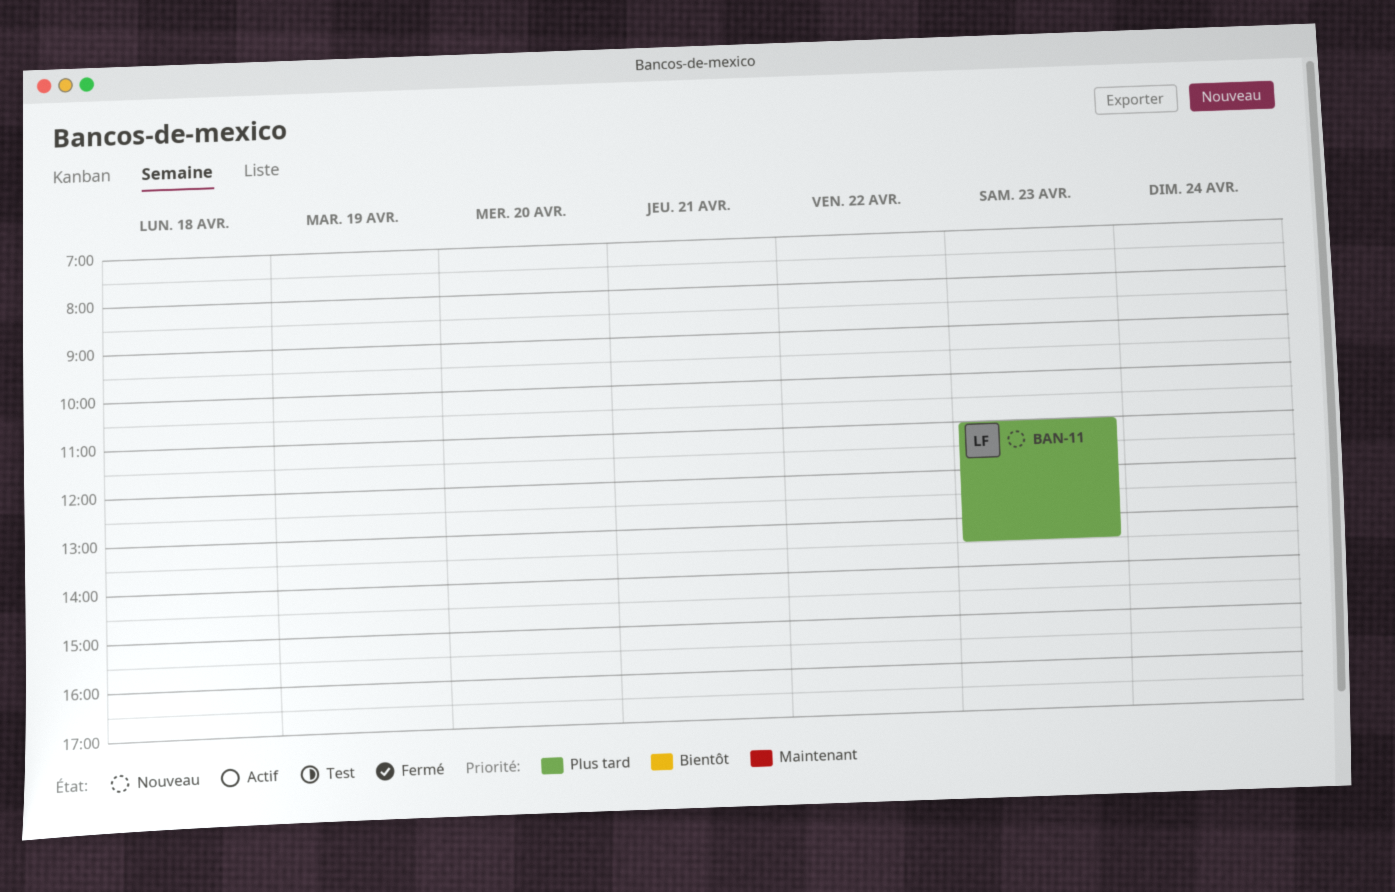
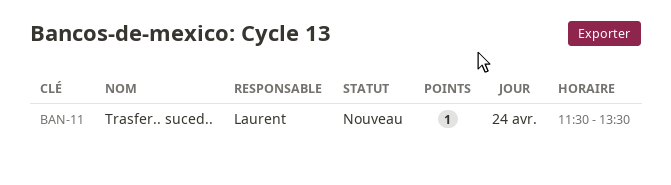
BAN-11, day: Apr 23 -> Apr 24
BAN-11, begins: 11:00 -> 11:30

